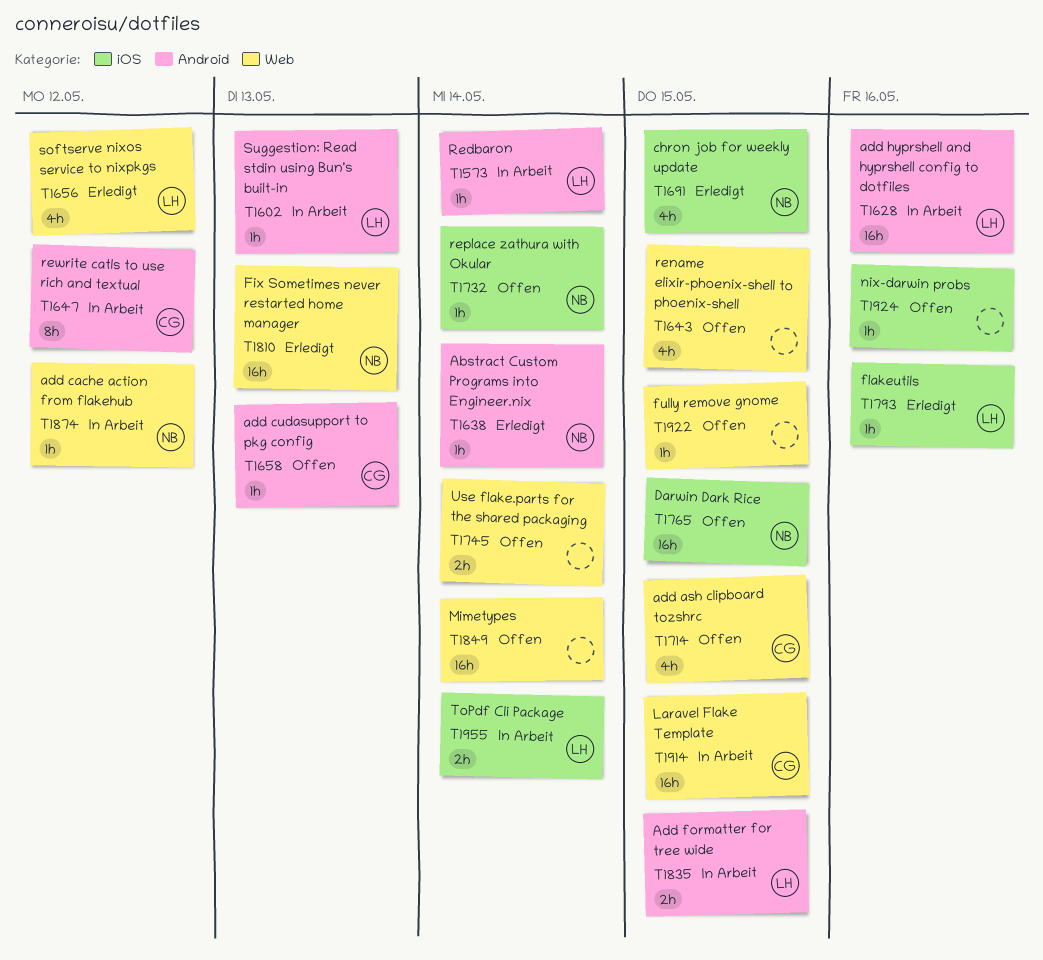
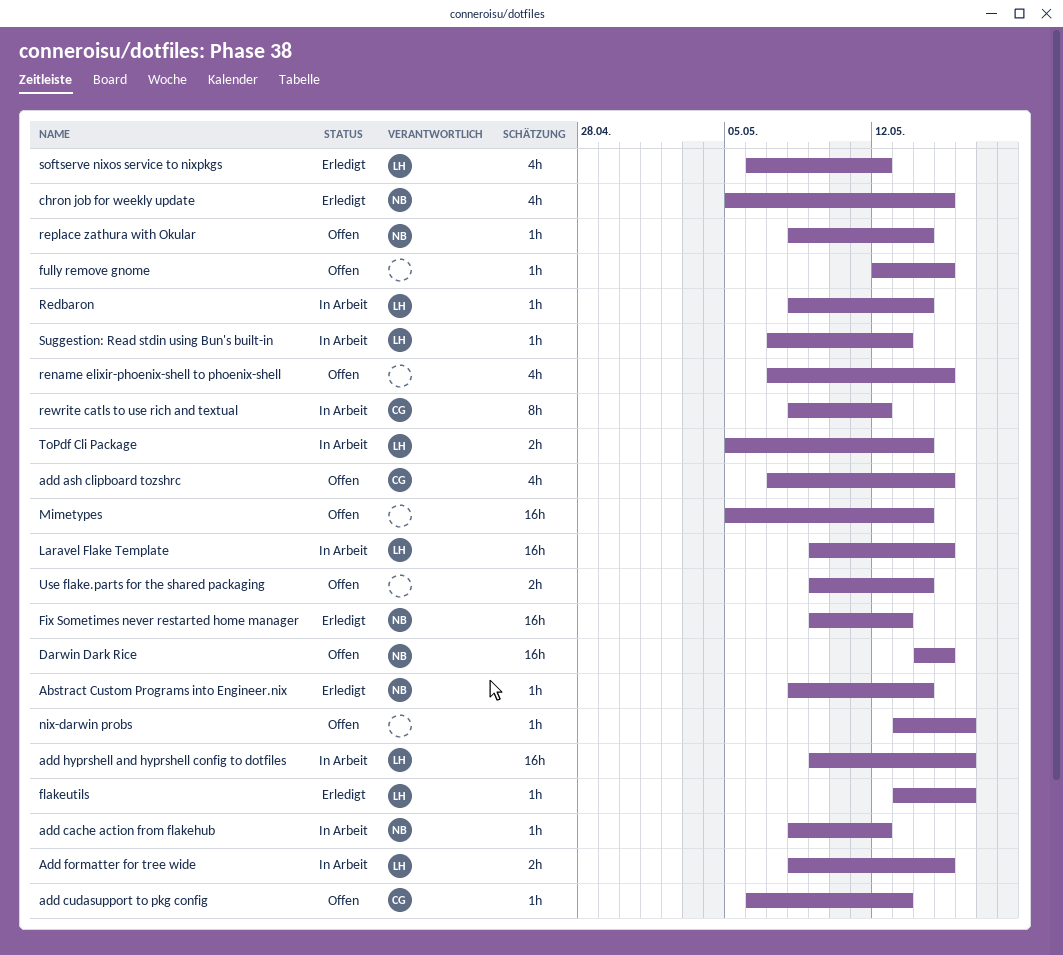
Laravel Flake Template, owner: CG -> LH

